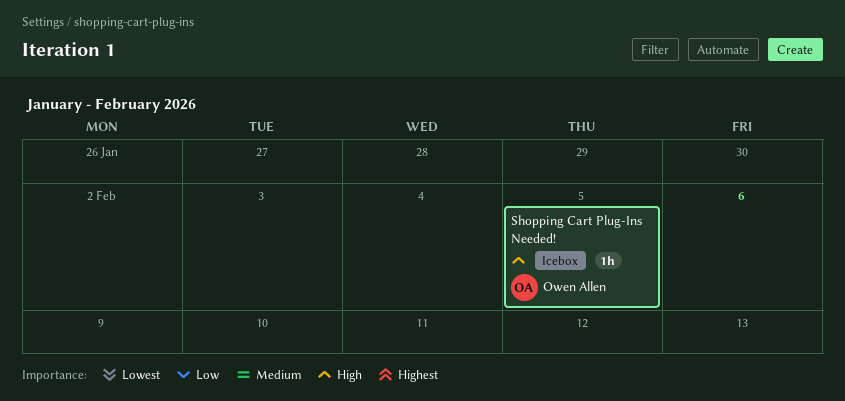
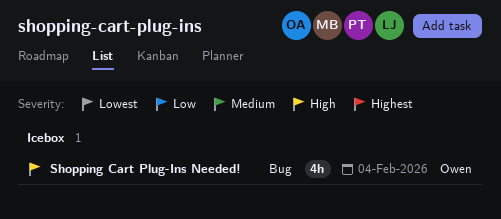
Shopping Cart Plug-Ins Needed!, estimate: 1h -> 4h
Shopping Cart Plug-Ins Needed!, due: Feb 5 -> Feb 4

